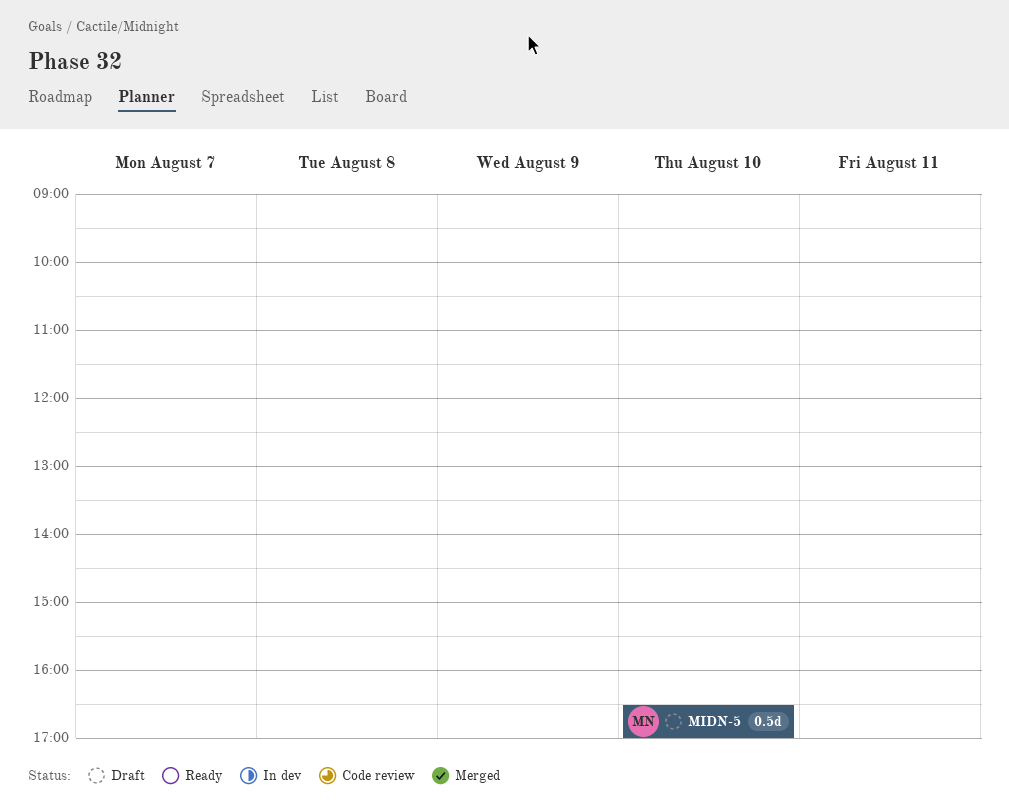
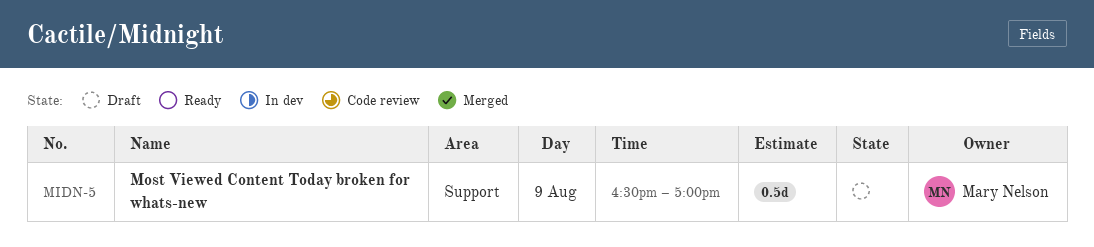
MIDN-5, day: Aug 10 -> Aug 9

